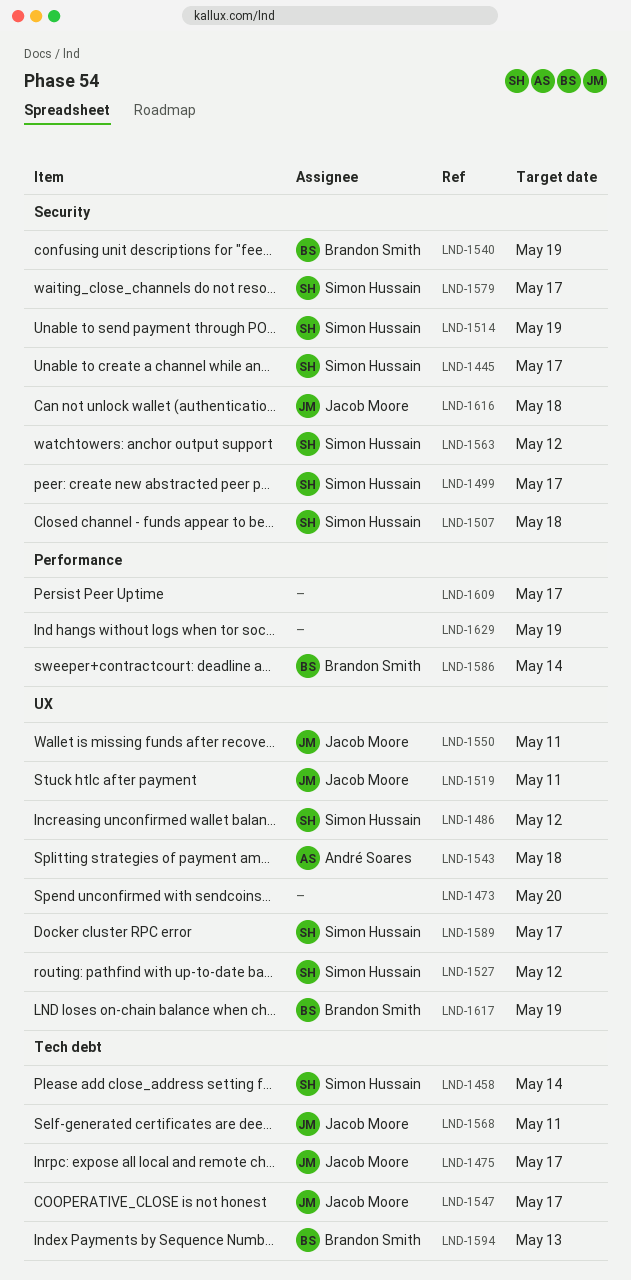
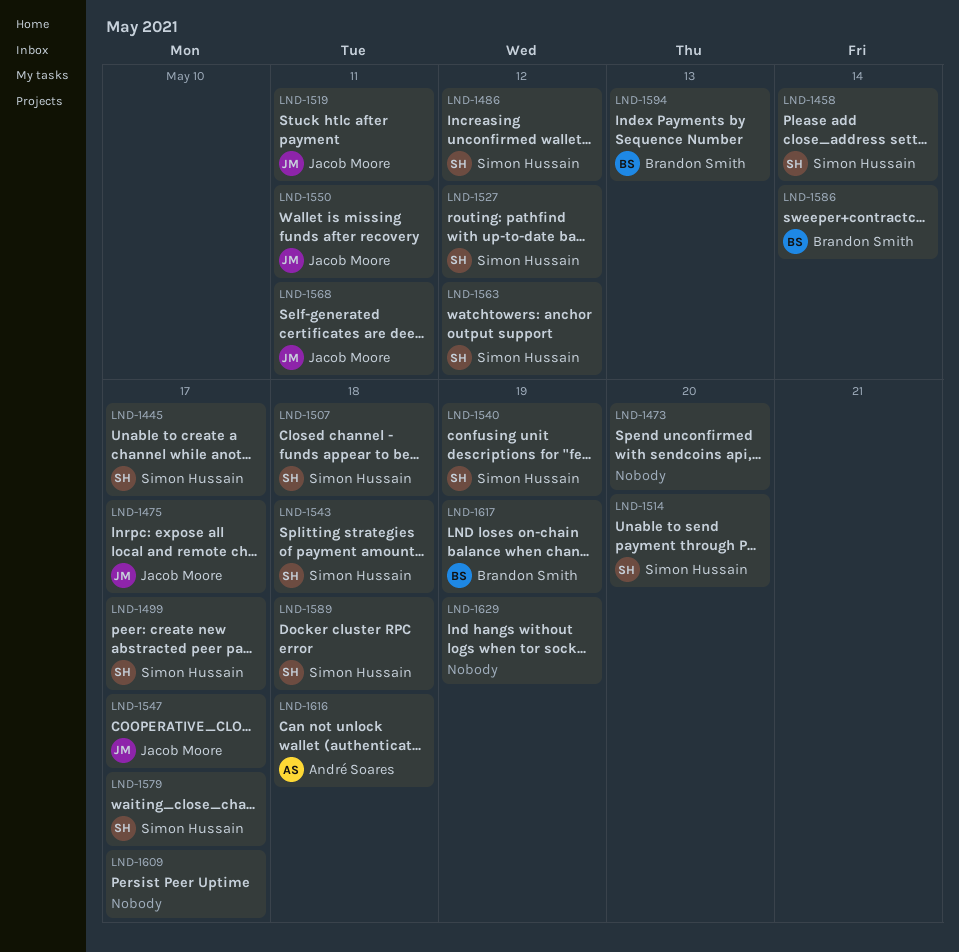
LND-1514, due: May 19 -> May 20
LND-1540, owner: Brandon Smith -> Simon Hussain
LND-1543, owner: André Soares -> Simon Hussain
LND-1589, due: May 17 -> May 18
LND-1616, owner: Jacob Moore -> André Soares

